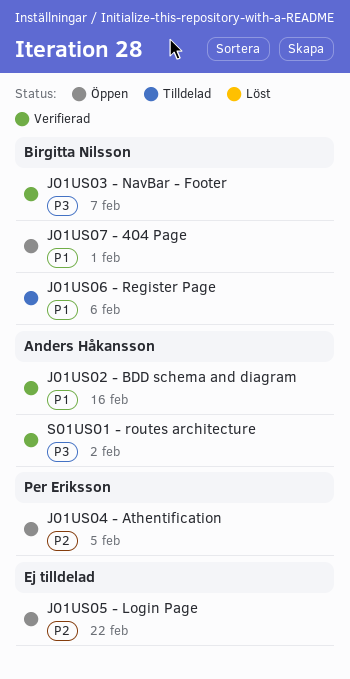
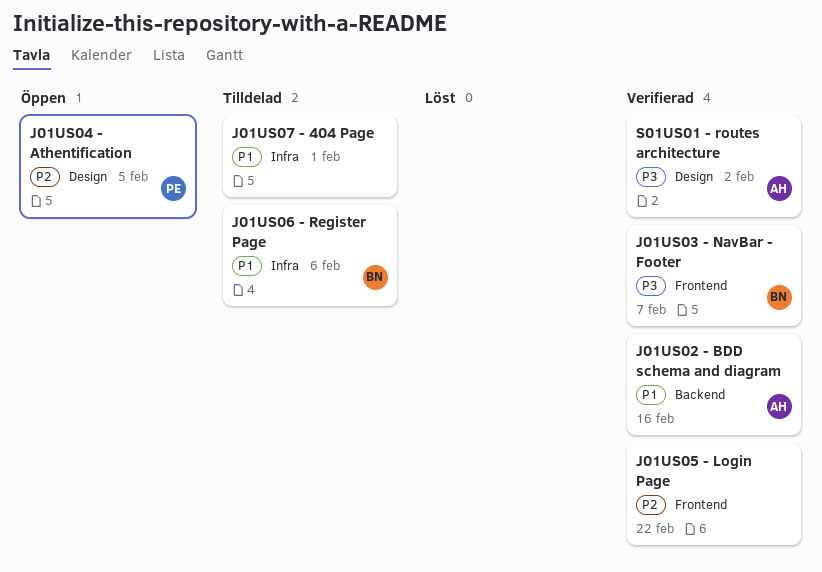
J01US05 - Login Page, status: Öppen -> Verifierad
J01US07 - 404 Page, status: Öppen -> Tilldelad
J01US07 - 404 Page, owner: Birgitta Nilsson -> none

